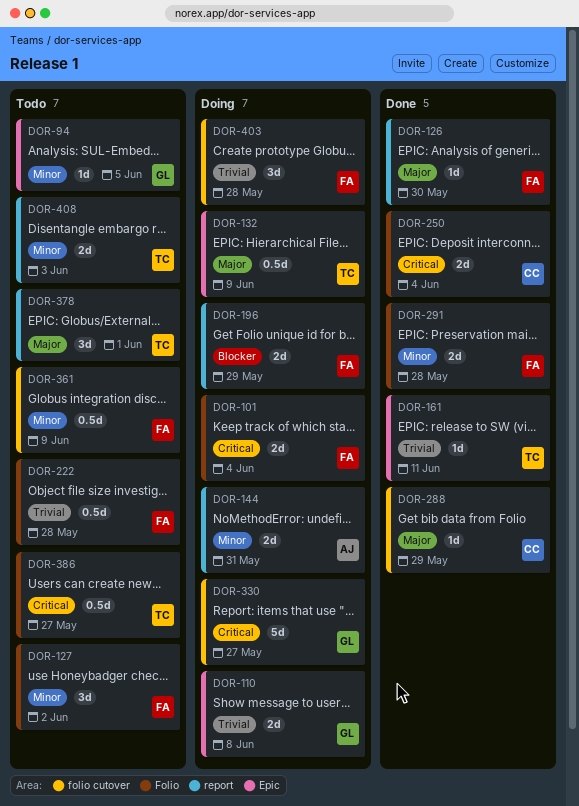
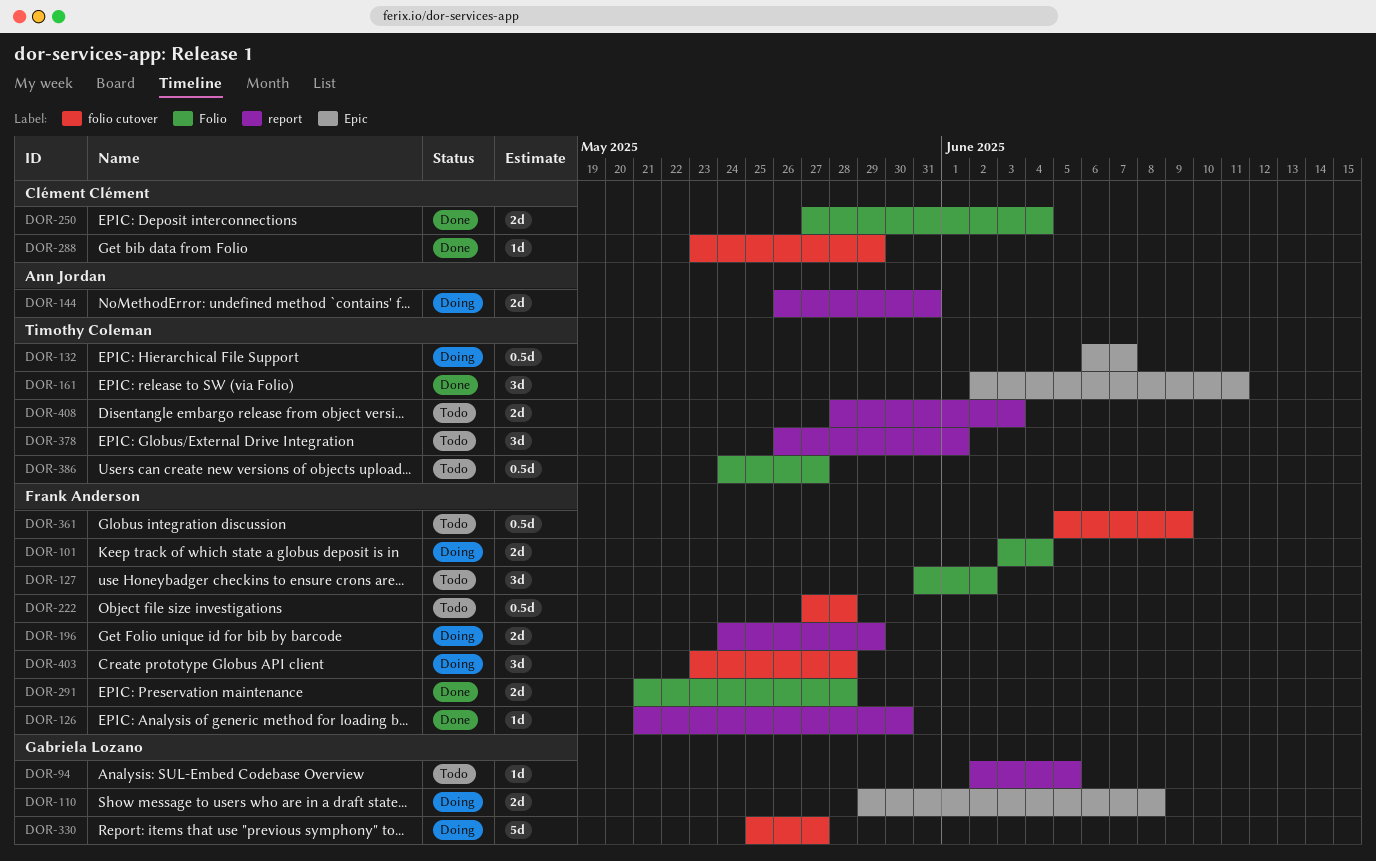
DOR-94, label: Epic -> report
DOR-132, due: Jun 9 -> Jun 7
DOR-161, estimate: 1d -> 3d
DOR-222, label: Folio -> folio cutover

